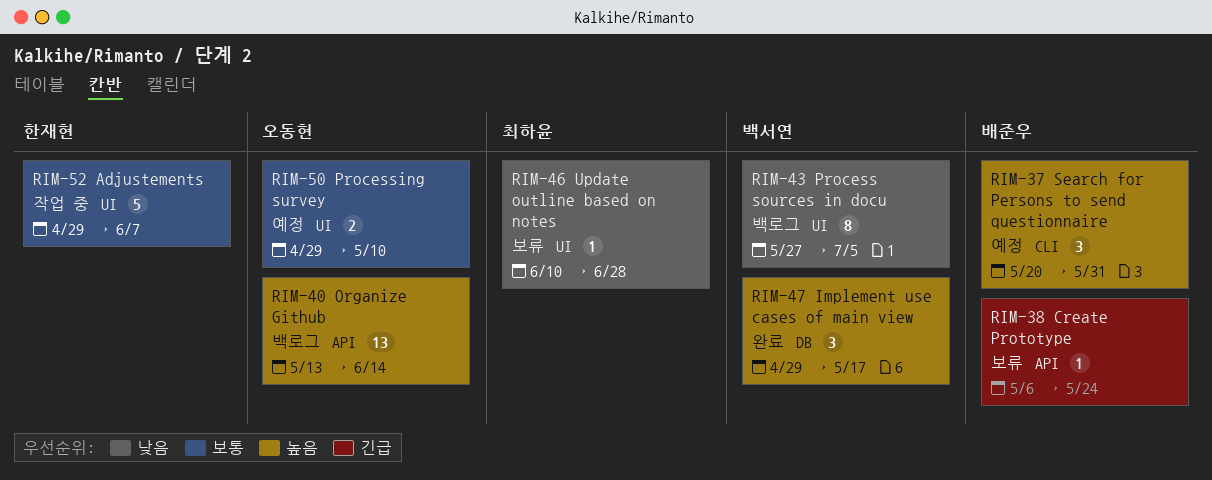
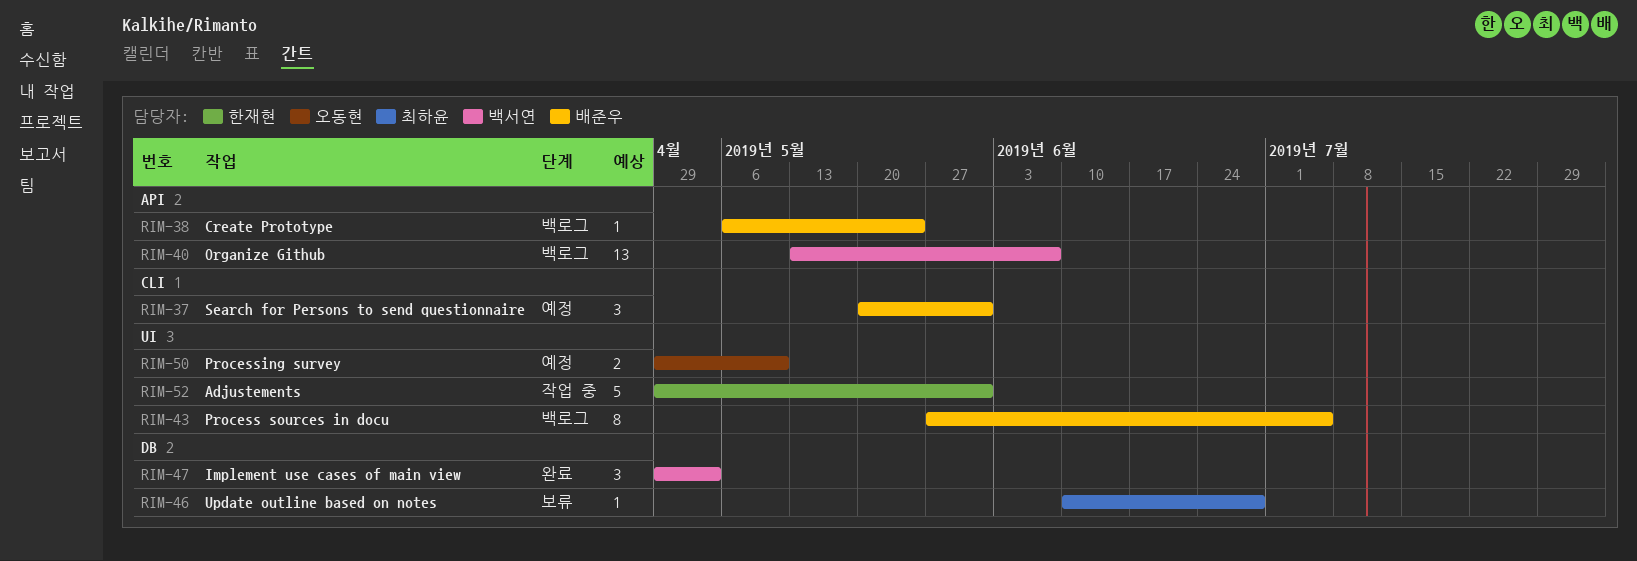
RIM-38, status: 보류 -> 백로그
RIM-40, owner: 오동현 -> 백서연
RIM-40, due: Jun 14 -> Jun 7
RIM-43, owner: 백서연 -> 배준우
RIM-46, label: UI -> DB
RIM-47, due: May 17 -> May 3
RIM-52, due: Jun 7 -> May 31

